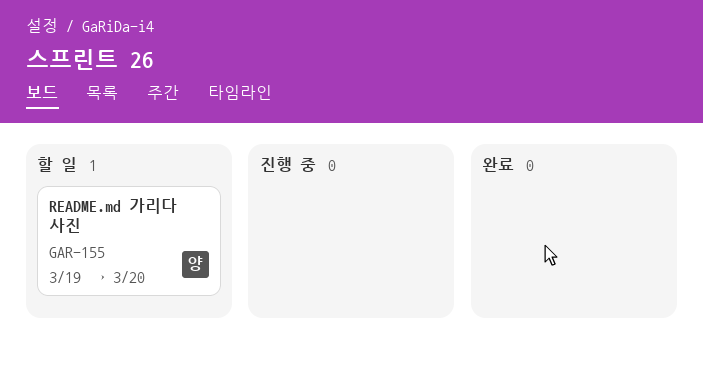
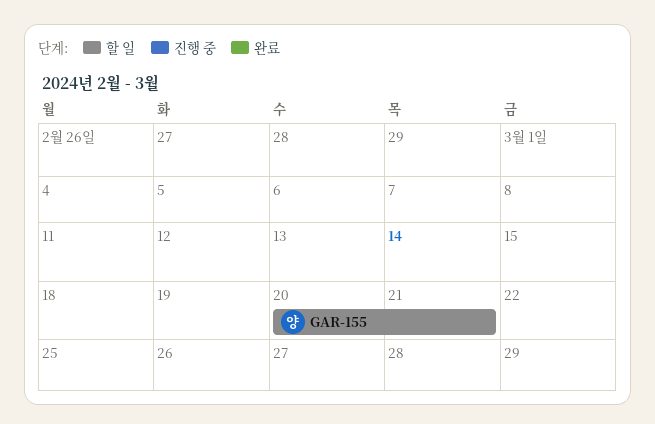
GAR-155, start: Mar 19 -> Mar 20
GAR-155, due: Mar 20 -> Mar 21

